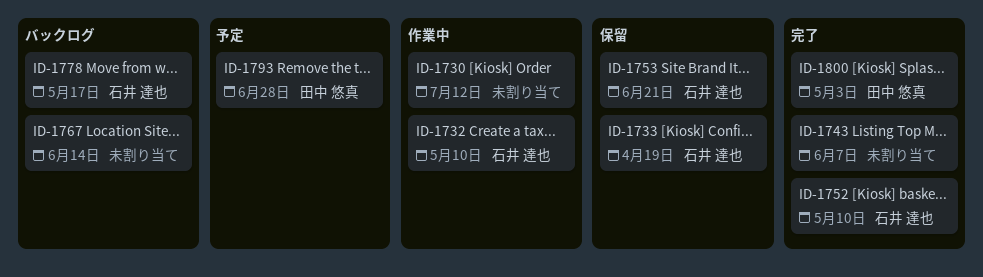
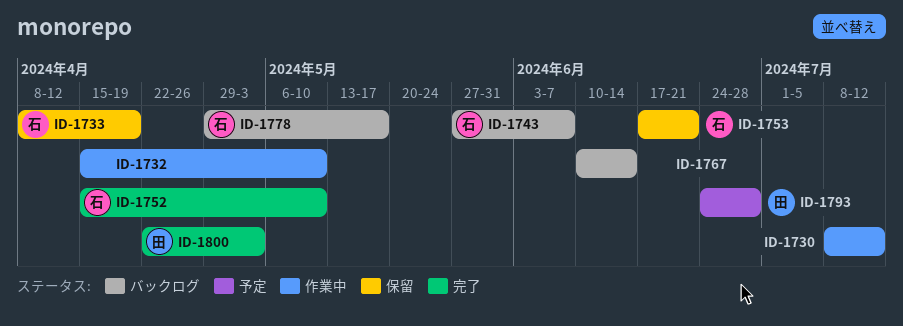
ID-1732, owner: 石井 達也 -> none
ID-1743, status: 完了 -> バックログ
ID-1743, owner: none -> 石井 達也

